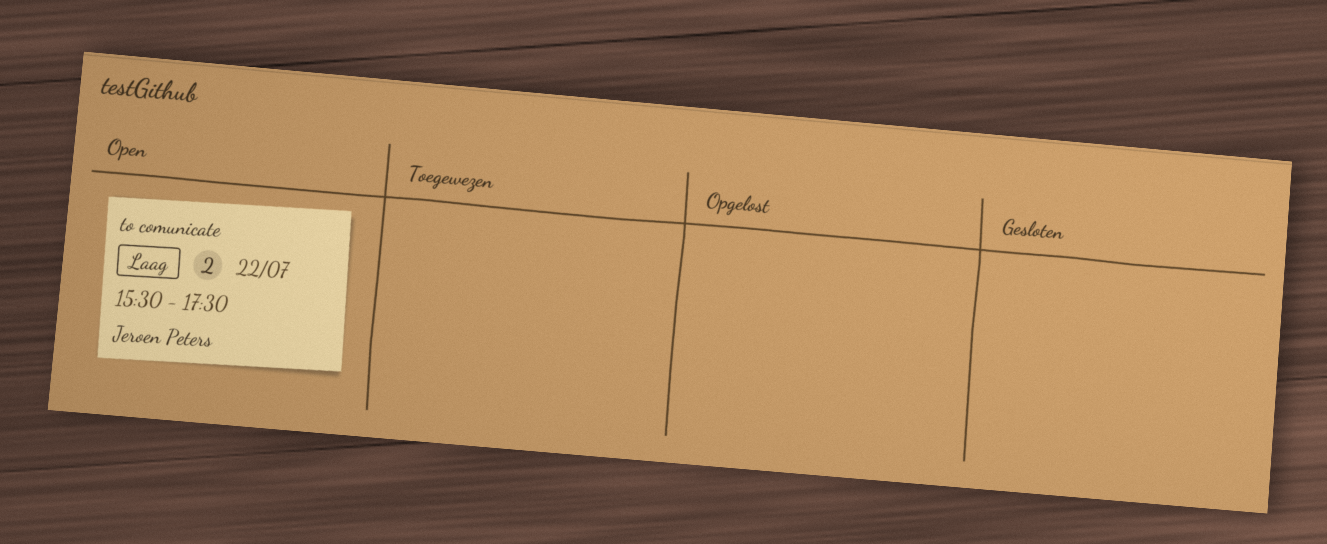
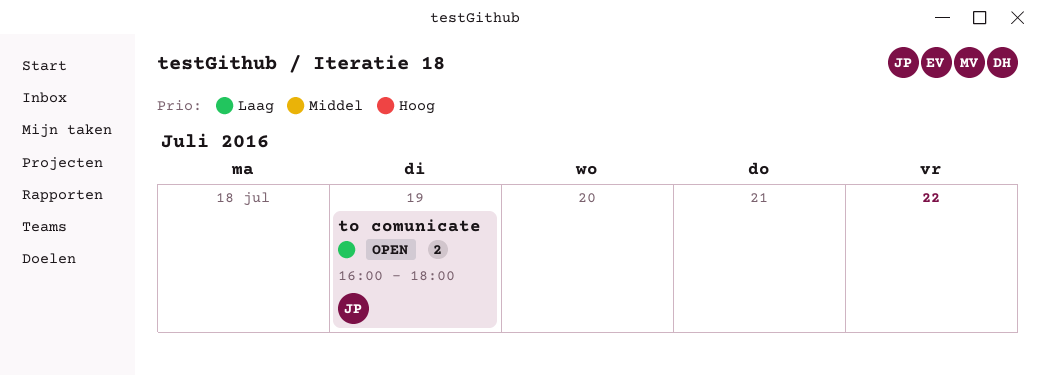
to comunicate, day: Jul 22 -> Jul 19
to comunicate, begins: 15:30 -> 16:00
to comunicate, ends: 17:30 -> 18:00

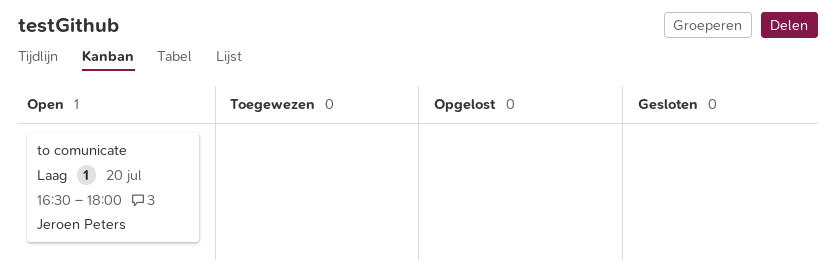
to comunicate, estimate: 2 -> 1
to comunicate, day: Jul 19 -> Jul 20
to comunicate, begins: 16:00 -> 16:30

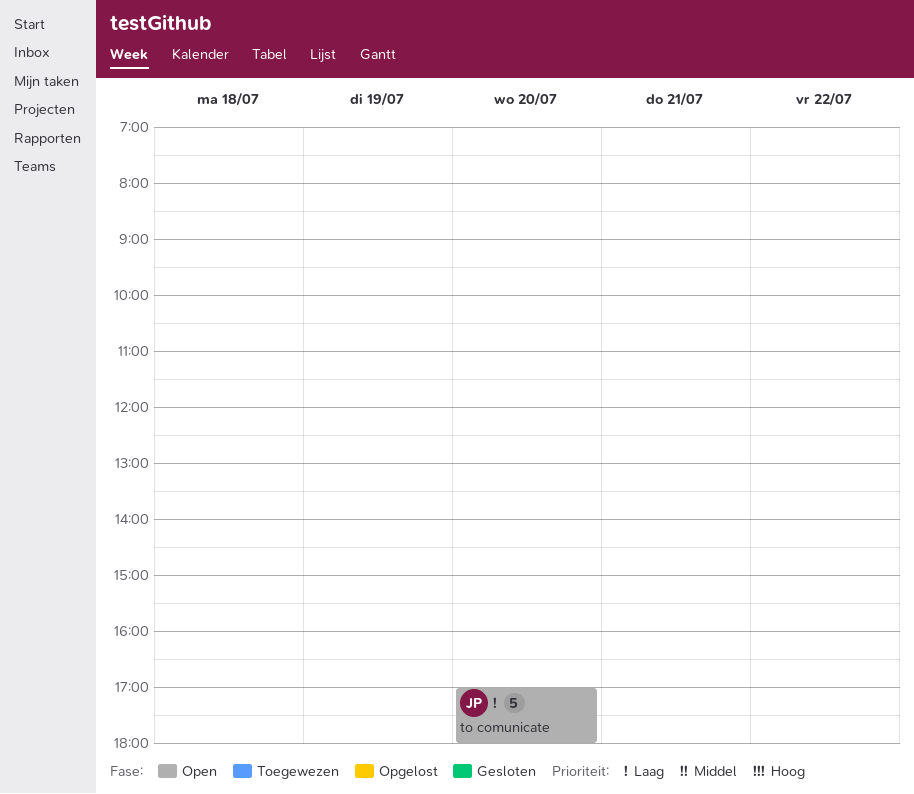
to comunicate, estimate: 1 -> 5
to comunicate, begins: 16:30 -> 17:00

